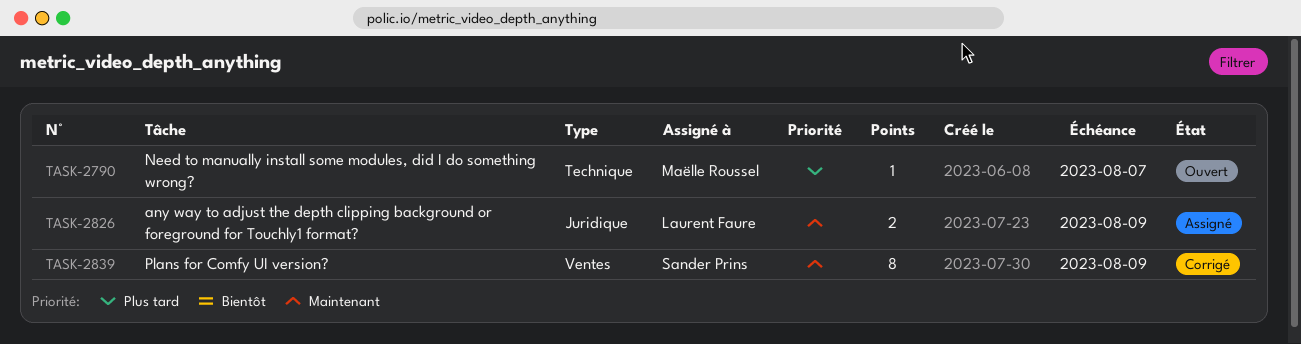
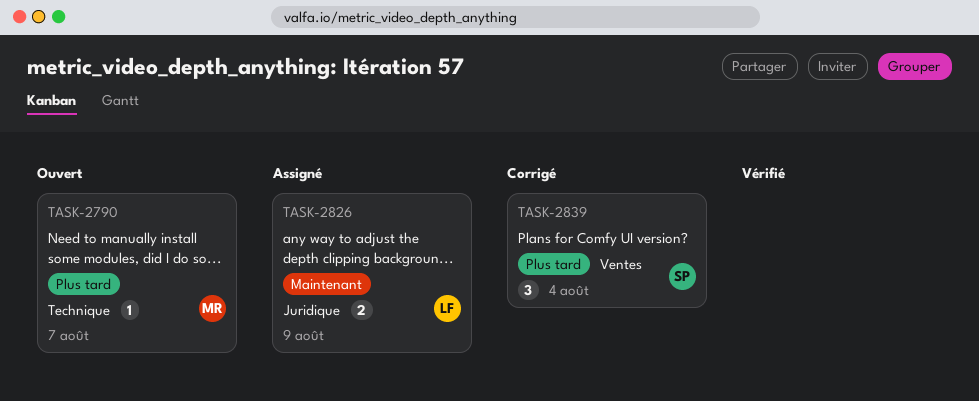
TASK-2839, priority: Maintenant -> Plus tard
TASK-2839, estimate: 8 -> 3
TASK-2839, due: Aug 9 -> Aug 4

